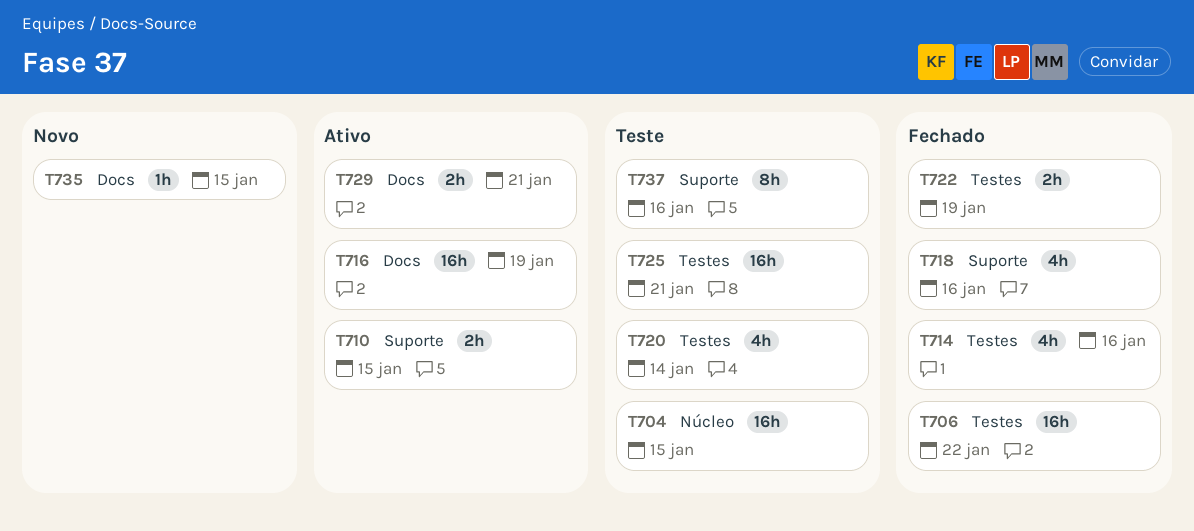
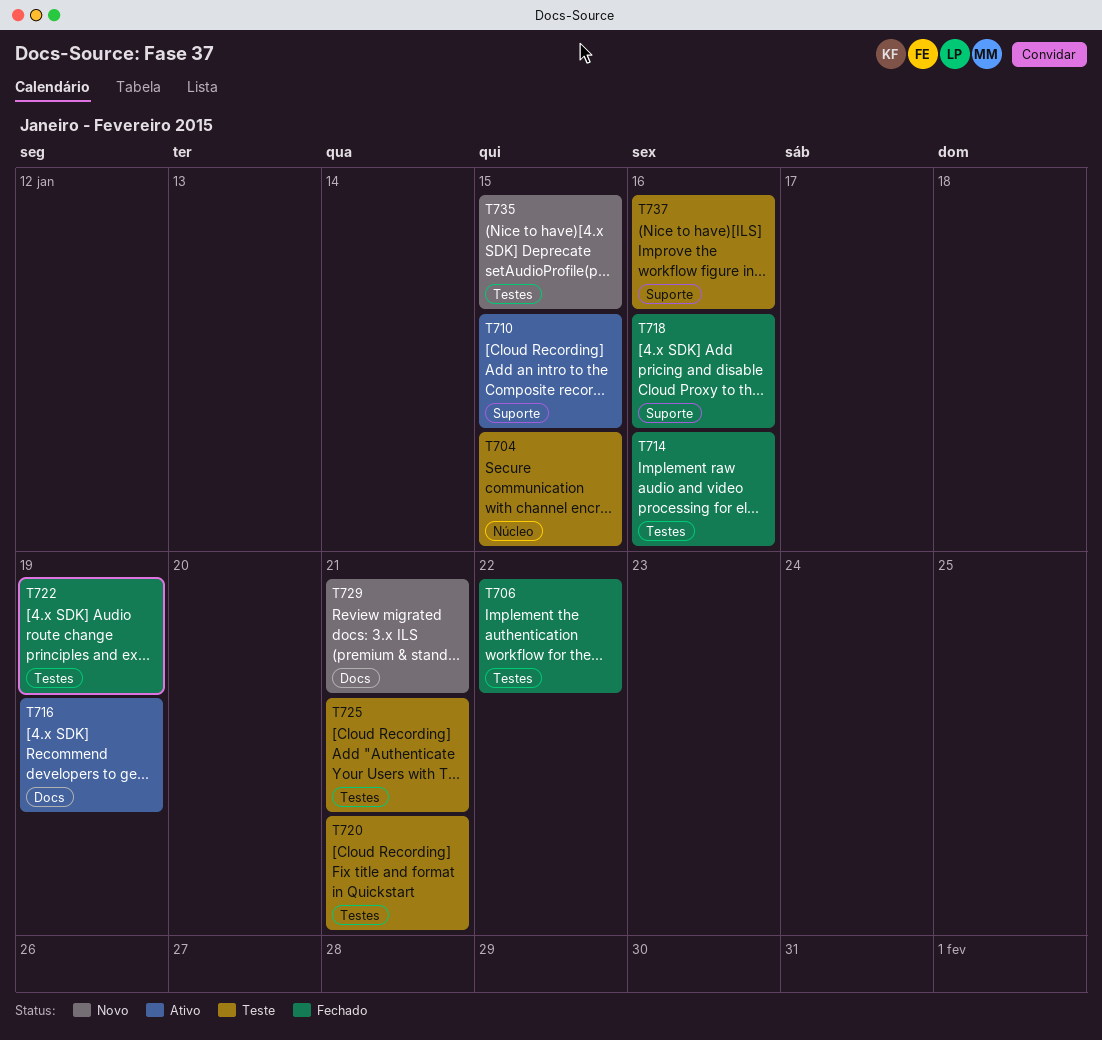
T720, due: Jan 14 -> Jan 21
T729, status: Ativo -> Novo
T735, label: Docs -> Testes

